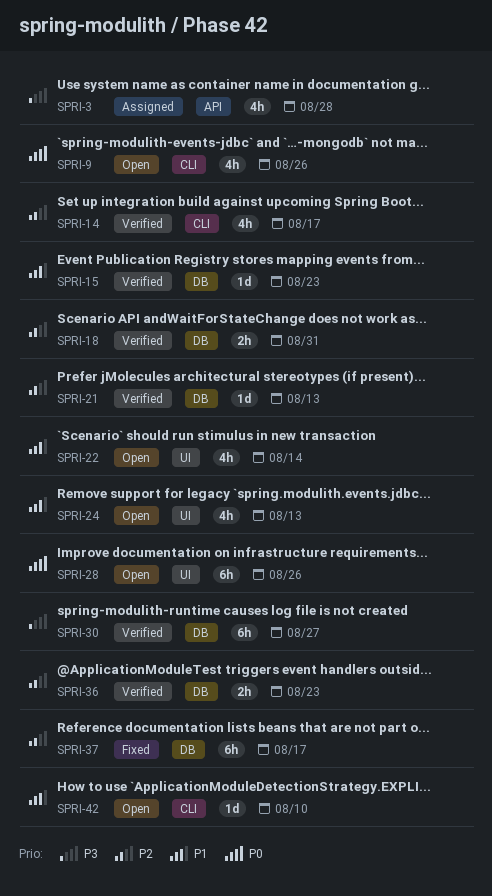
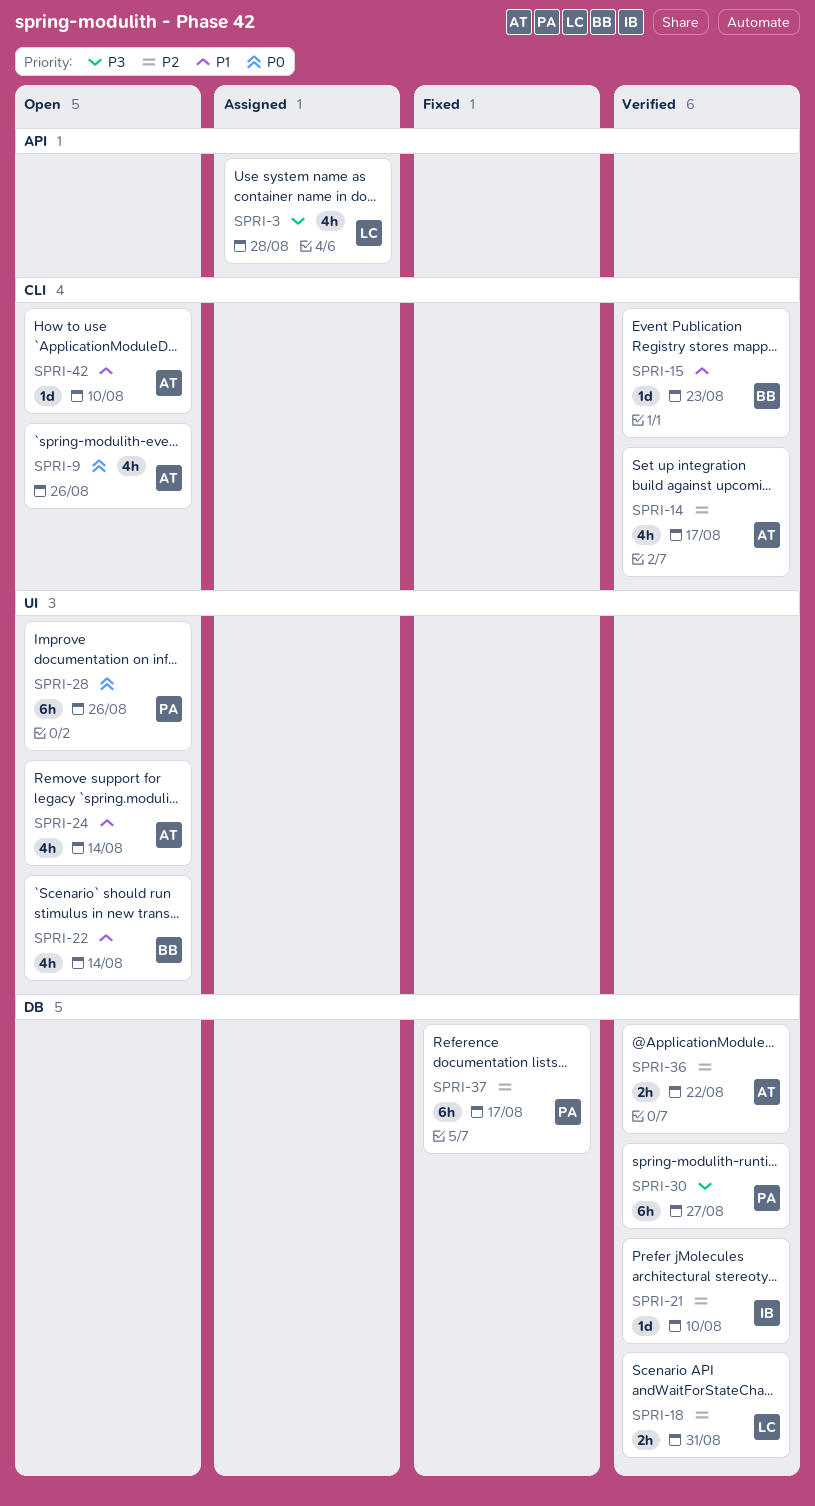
SPRI-15, label: DB -> CLI
SPRI-21, due: Aug 13 -> Aug 10
SPRI-24, due: Aug 13 -> Aug 14
SPRI-36, due: Aug 23 -> Aug 22

